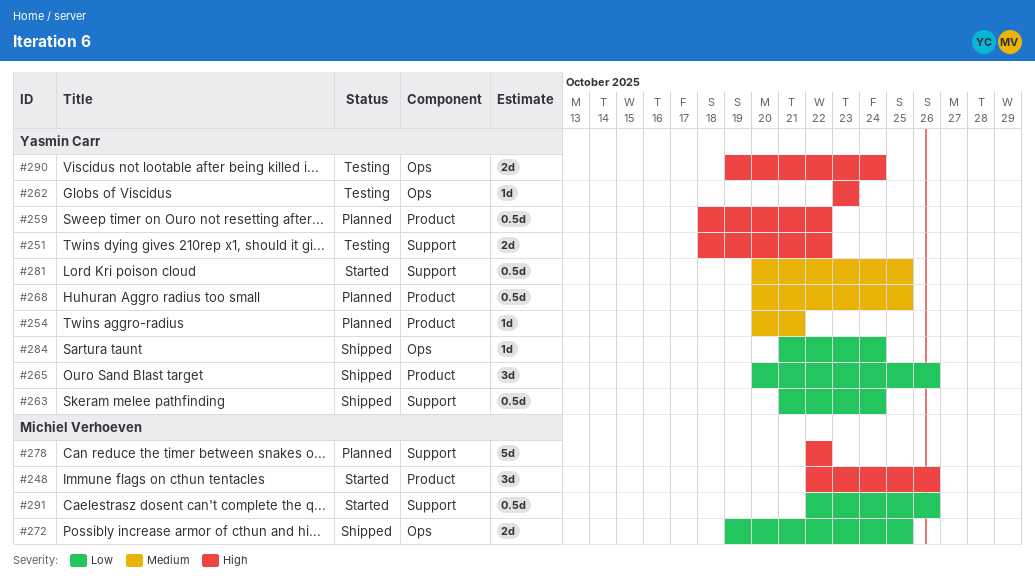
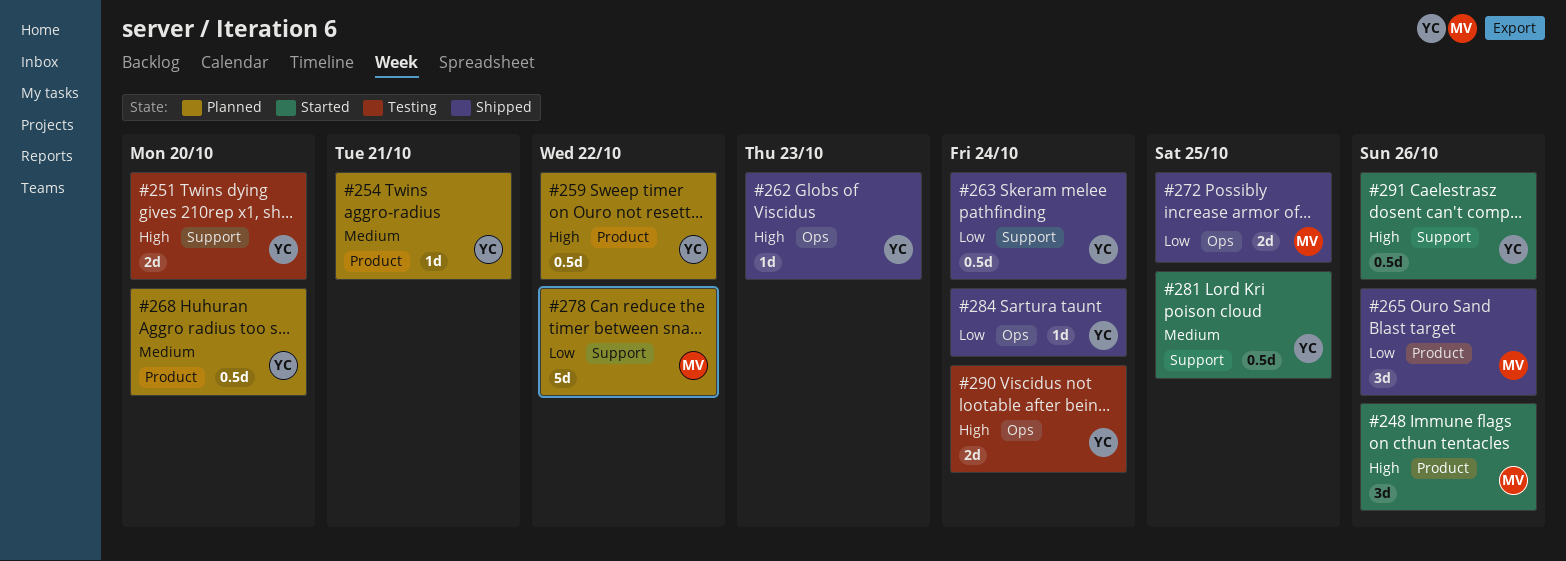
#251, due: Oct 22 -> Oct 20
#262, status: Testing -> Shipped
#265, owner: Yasmin Carr -> Michiel Verhoeven
#268, due: Oct 25 -> Oct 20
#278, priority: High -> Low
#291, owner: Michiel Verhoeven -> Yasmin Carr
#291, priority: Low -> High

